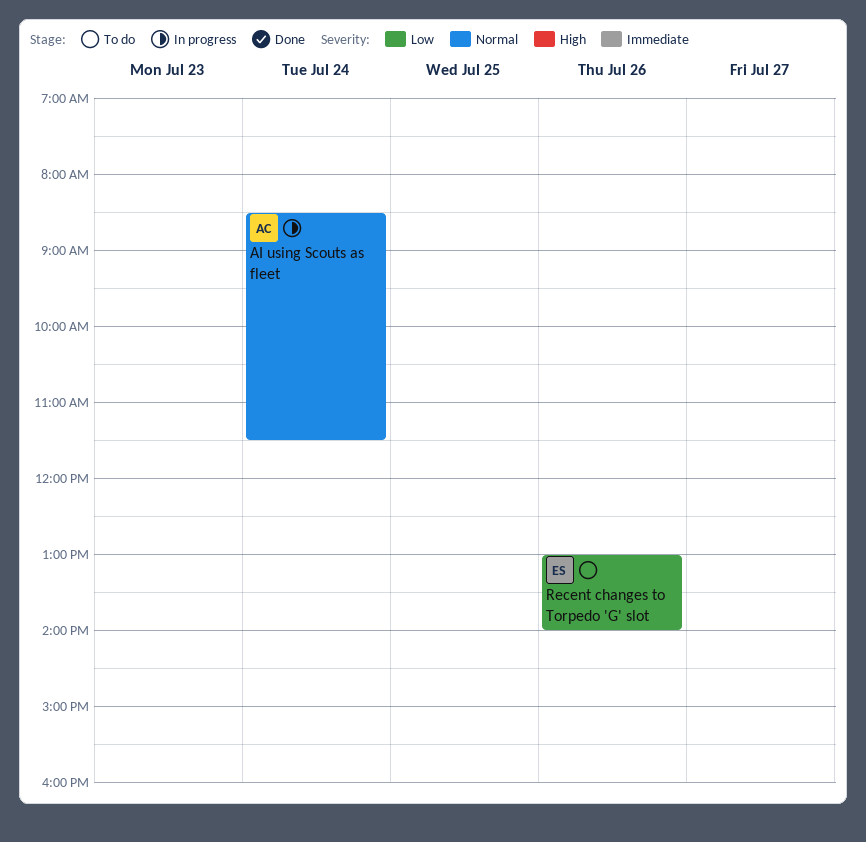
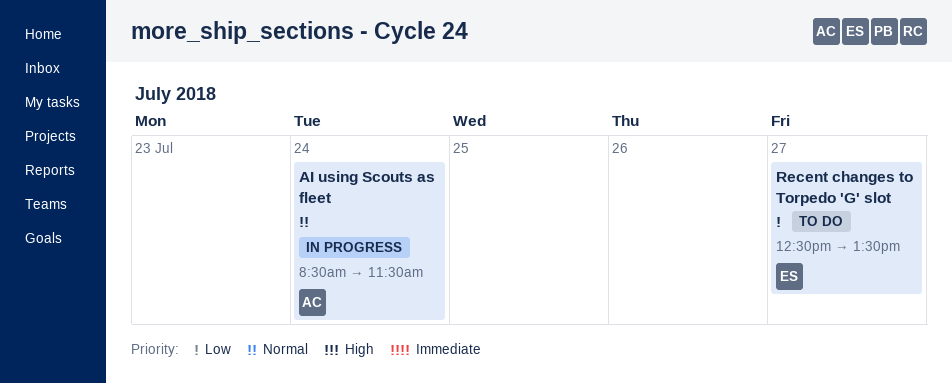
Recent changes to Torpedo 'G' slot, day: Jul 26 -> Jul 27
Recent changes to Torpedo 'G' slot, begins: 13:00 -> 12:30
Recent changes to Torpedo 'G' slot, ends: 14:00 -> 13:30

